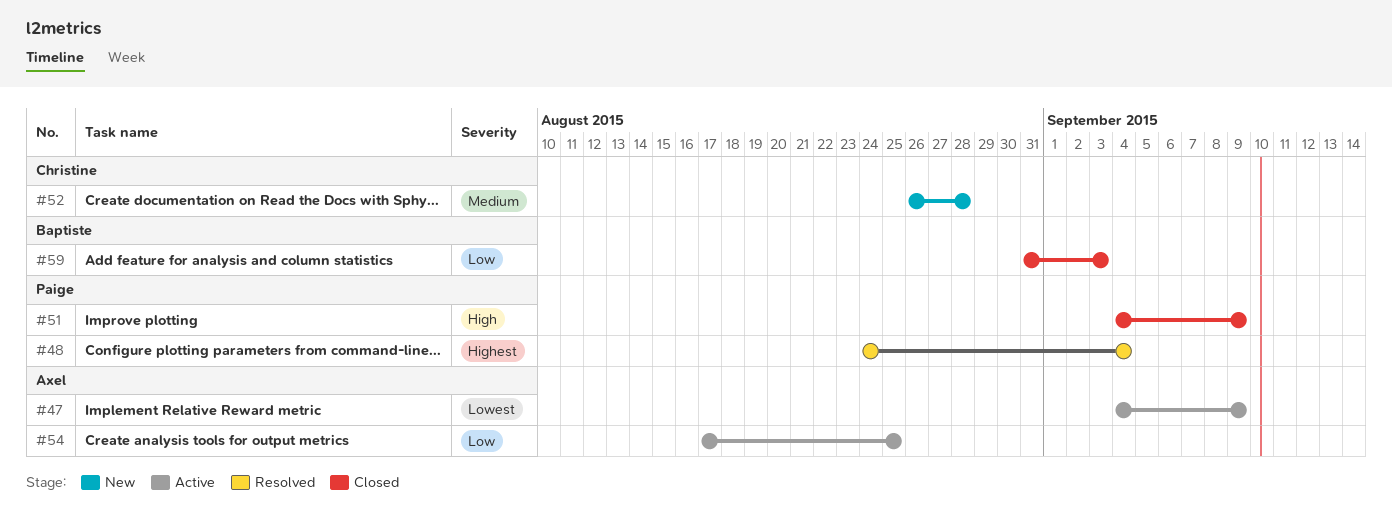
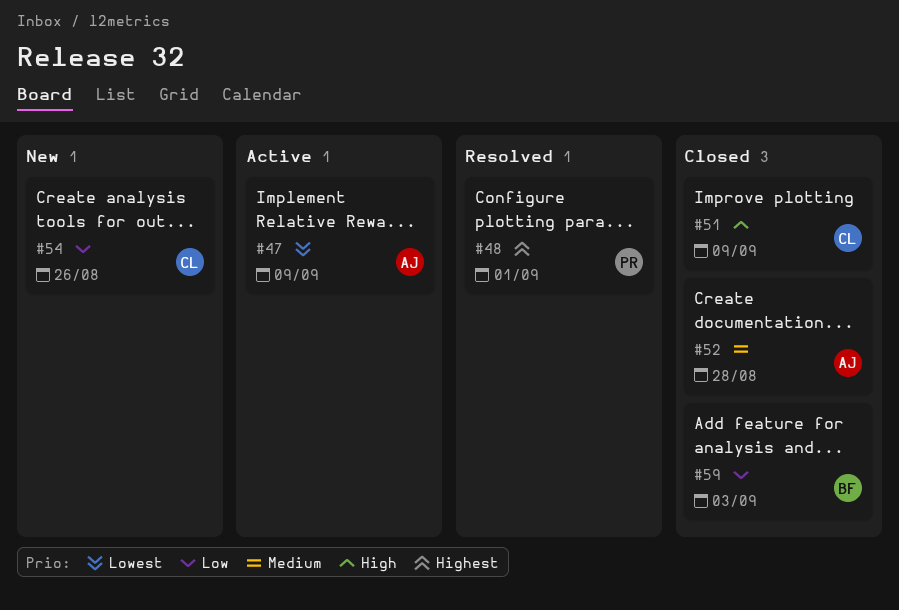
#48, due: Sep 4 -> Sep 1
#51, owner: Paige -> Christine
#52, status: New -> Closed
#52, owner: Christine -> Axel
#54, status: Active -> New
#54, owner: Axel -> Christine
#54, due: Aug 25 -> Aug 26

